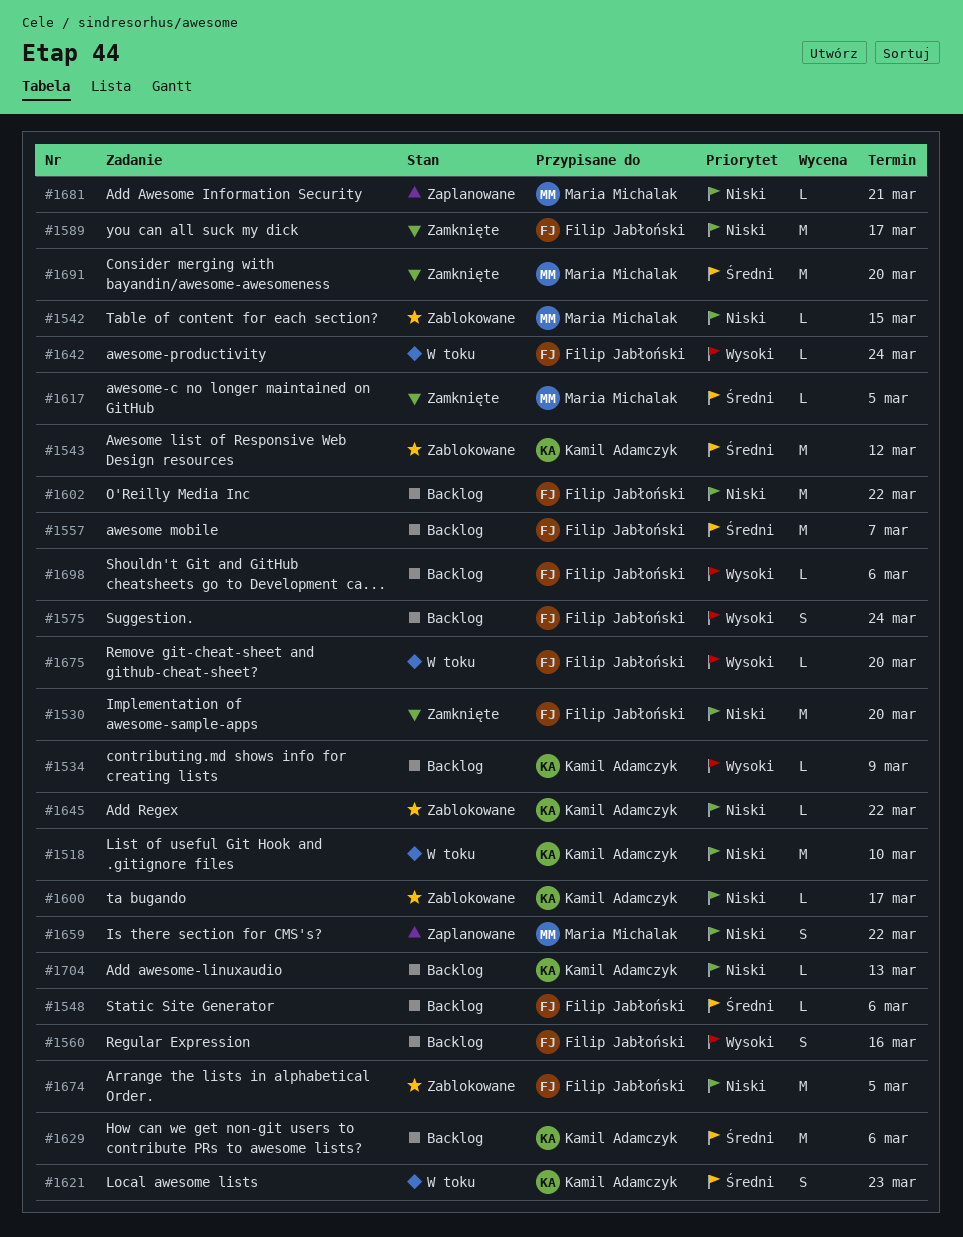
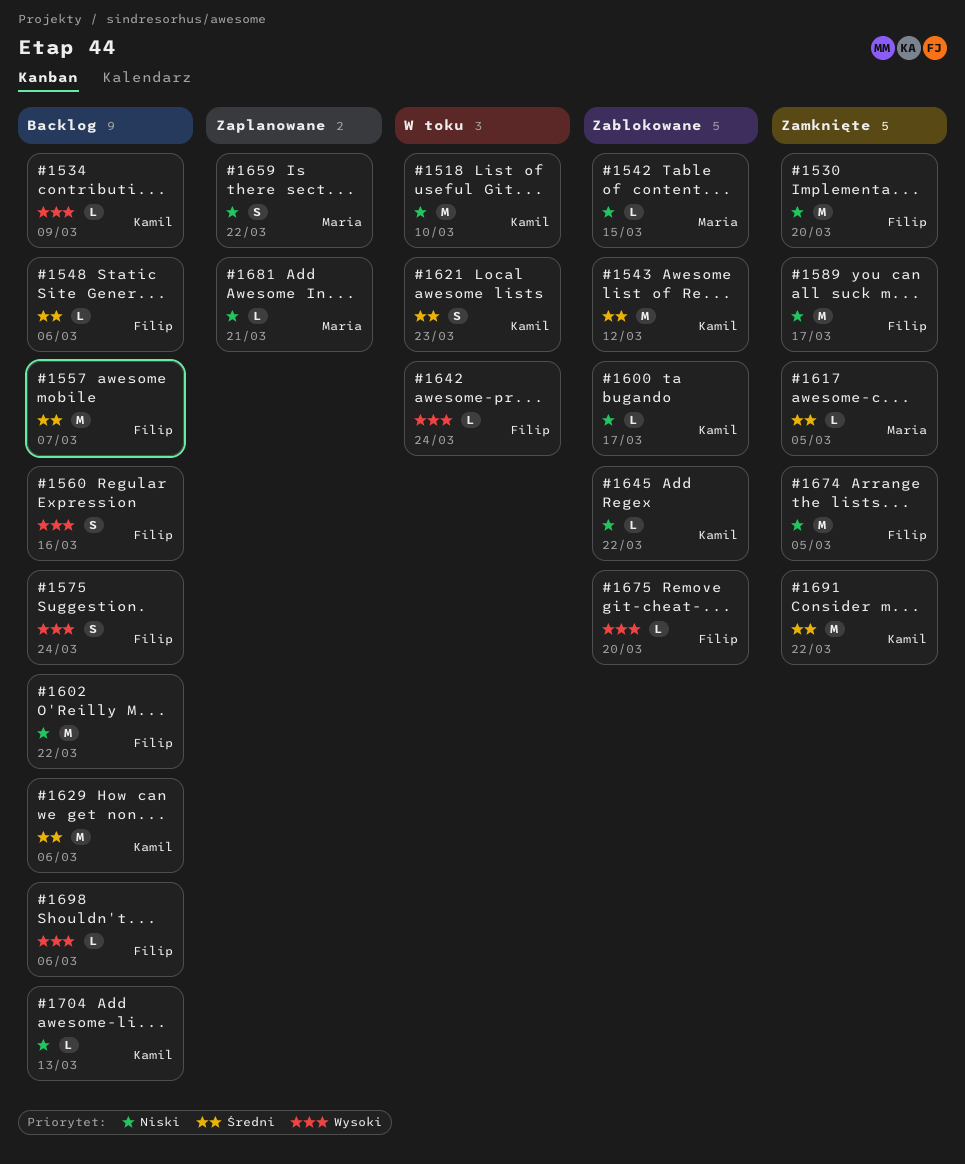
#1674, status: Zablokowane -> Zamknięte
#1675, status: W toku -> Zablokowane
#1691, owner: Maria Michalak -> Kamil Adamczyk
#1691, due: Mar 20 -> Mar 22

